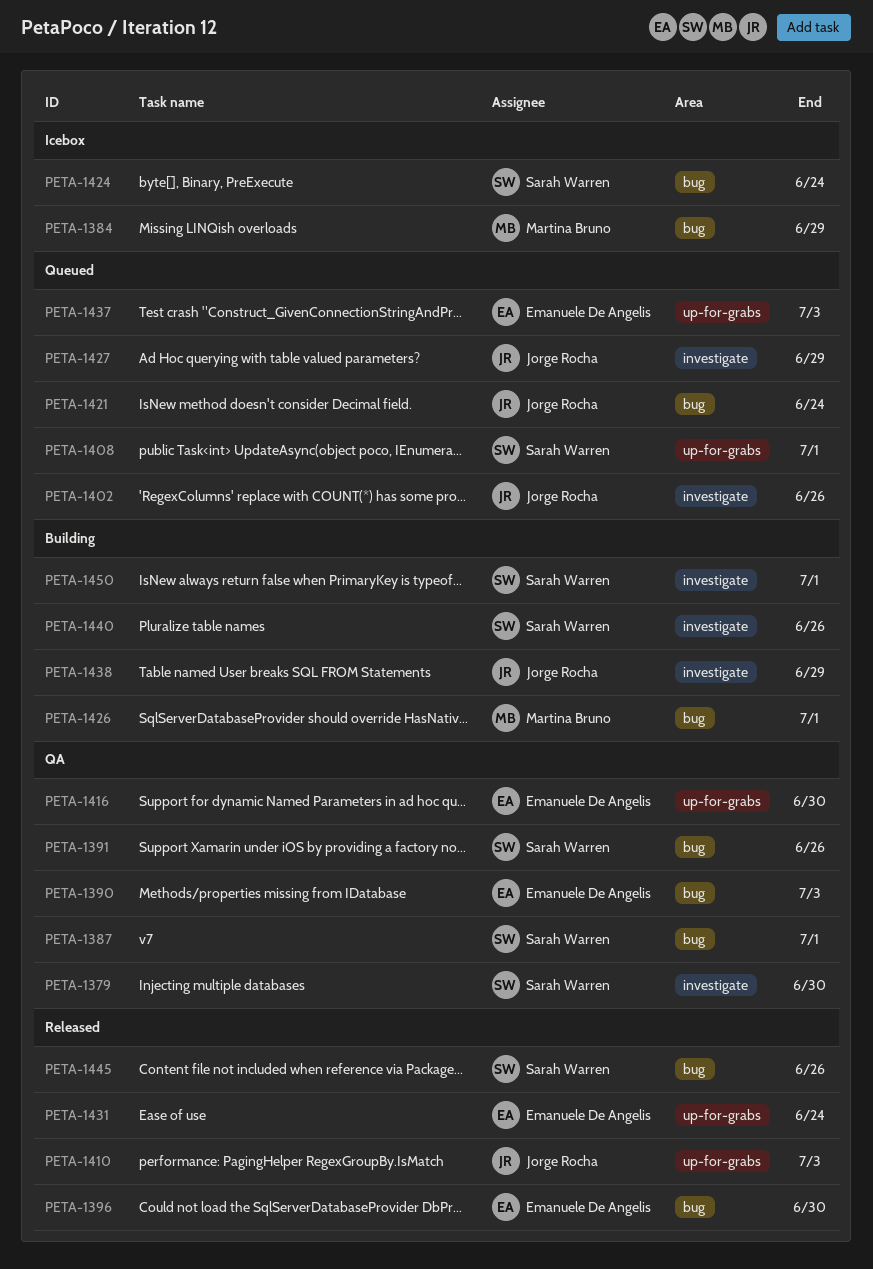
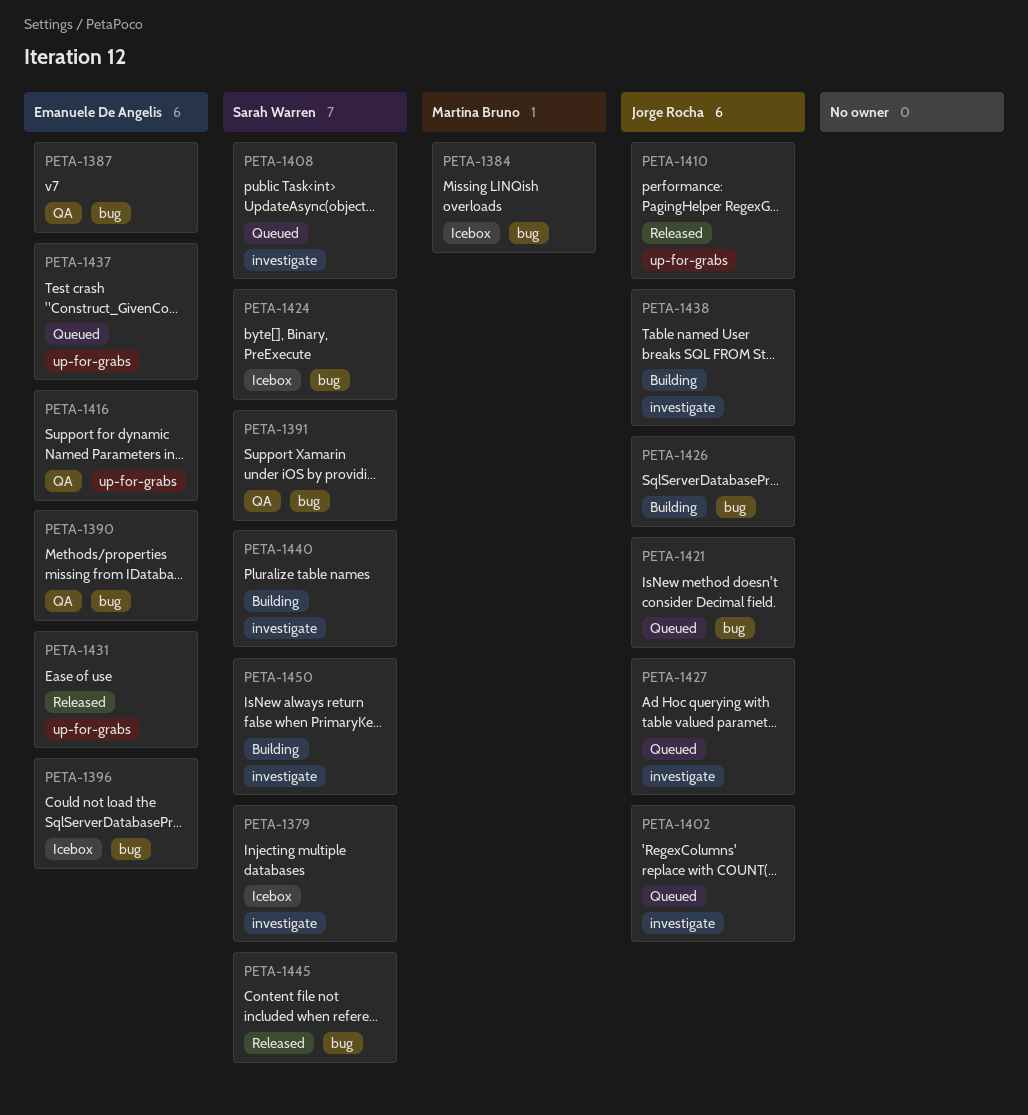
PETA-1379, status: QA -> Icebox
PETA-1387, owner: Sarah Warren -> Emanuele De Angelis
PETA-1396, status: Released -> Icebox
PETA-1408, label: up-for-grabs -> investigate
PETA-1426, owner: Martina Bruno -> Jorge Rocha

